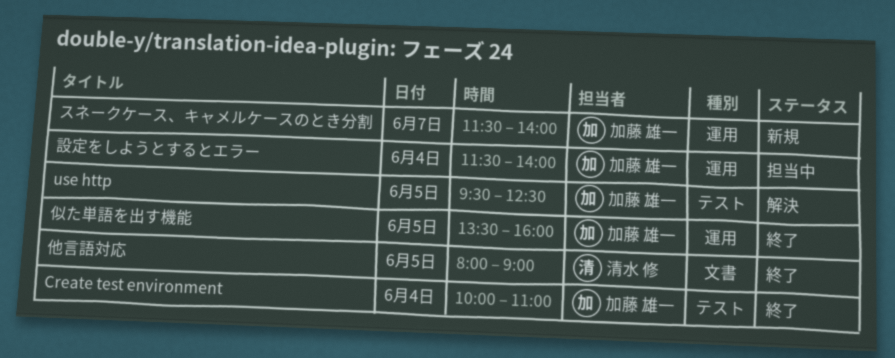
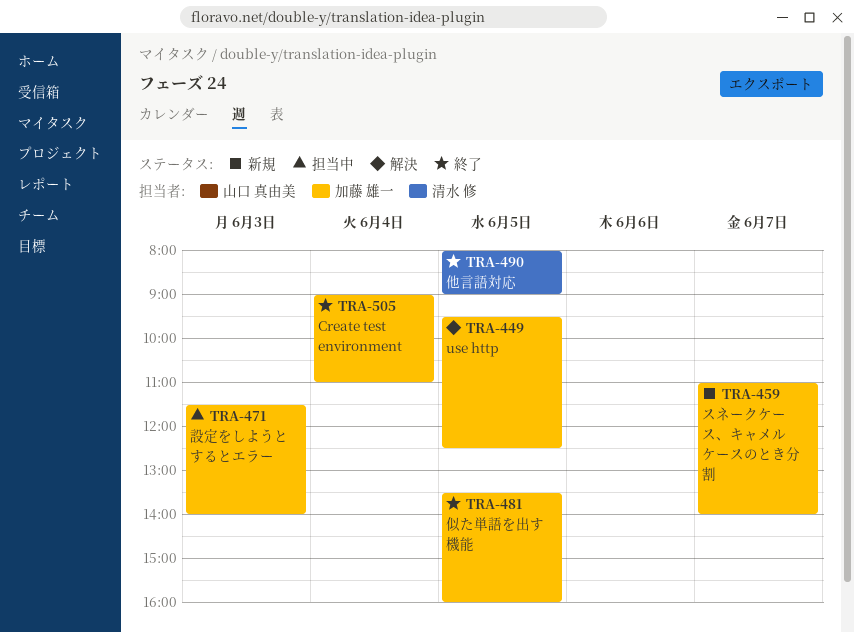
Create test environment, begins: 10:00 -> 09:00
スネークケース、キャメルケースのとき分割, begins: 11:30 -> 11:00
設定をしようとするとエラー, day: Jun 4 -> Jun 3

